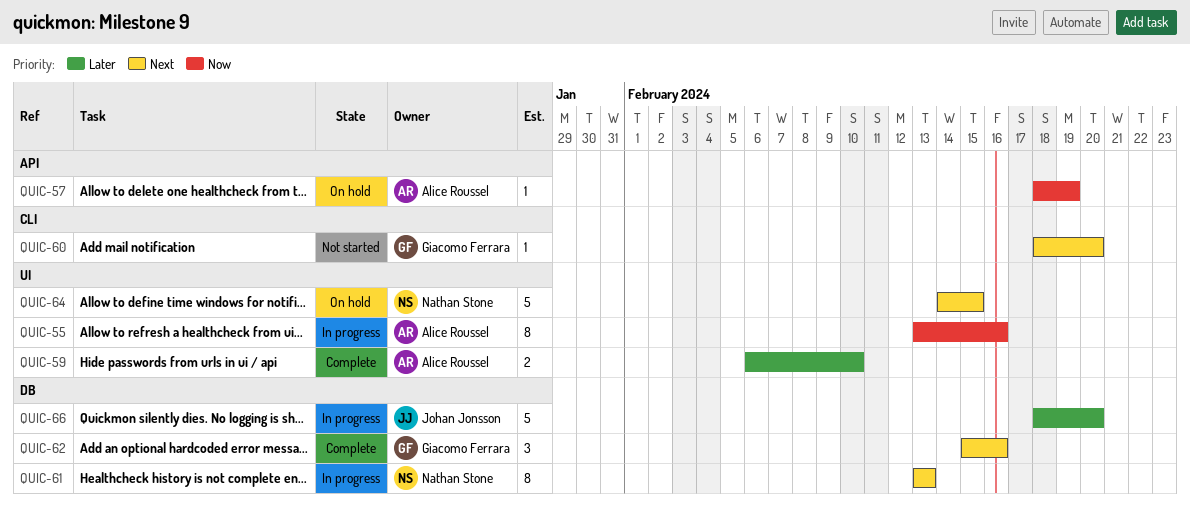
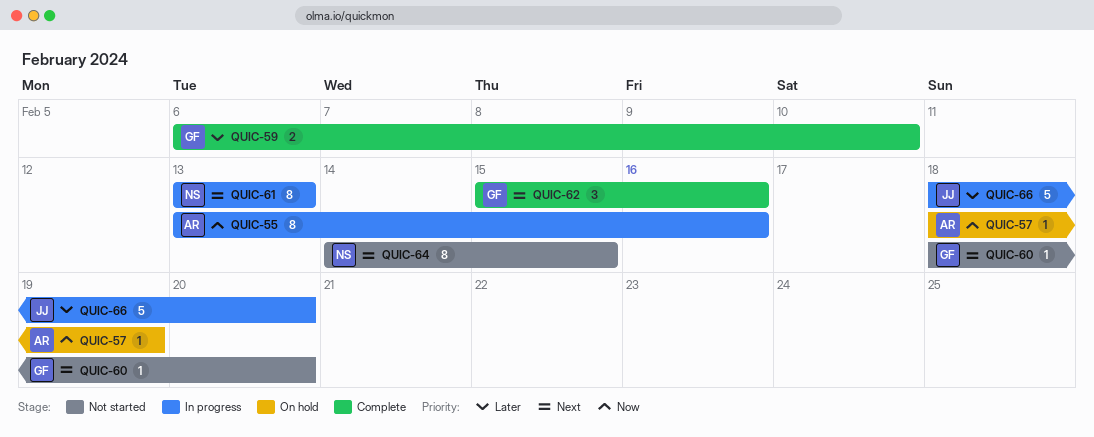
QUIC-59, owner: Alice Roussel -> Giacomo Ferrara
QUIC-64, status: On hold -> Not started
QUIC-64, estimate: 5 -> 8

